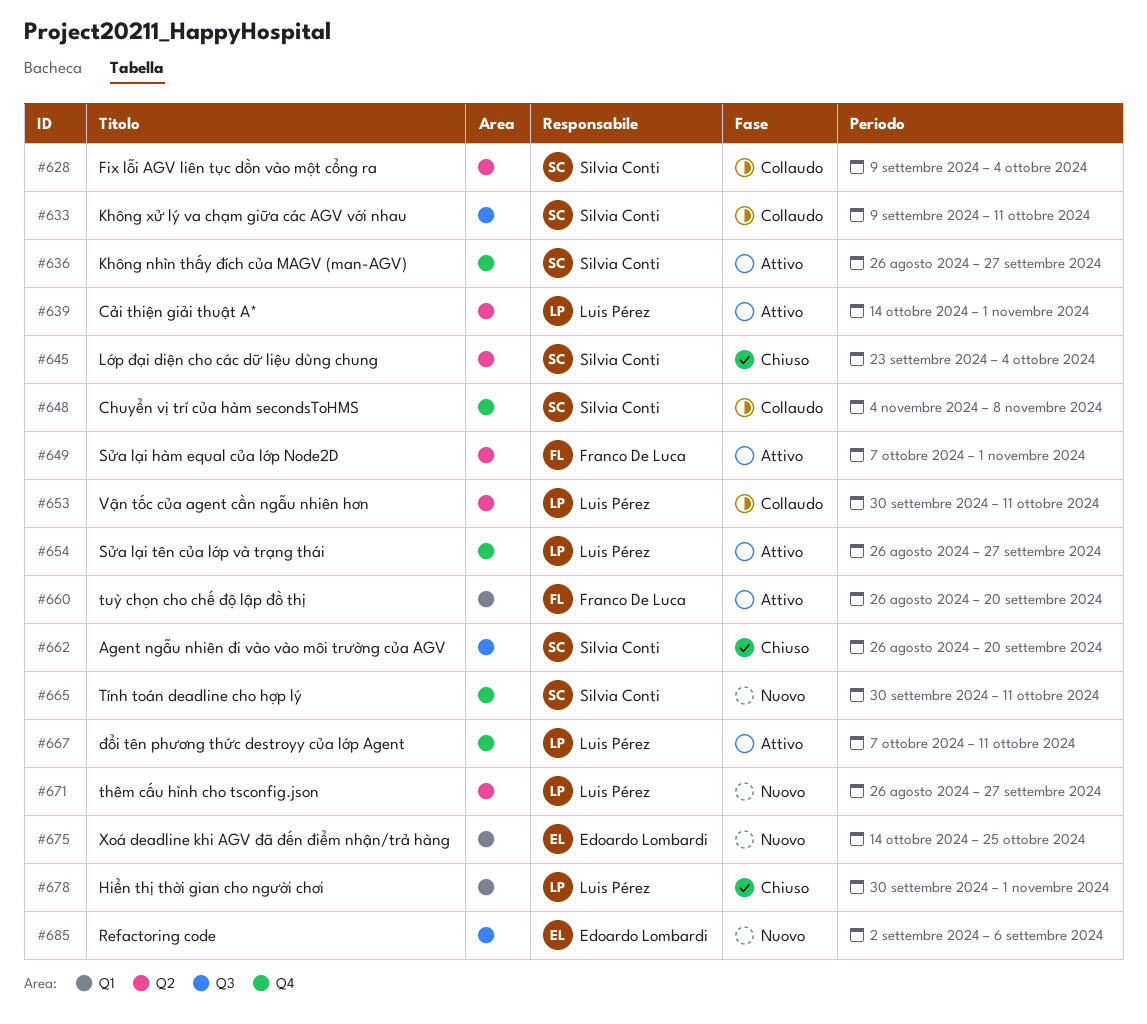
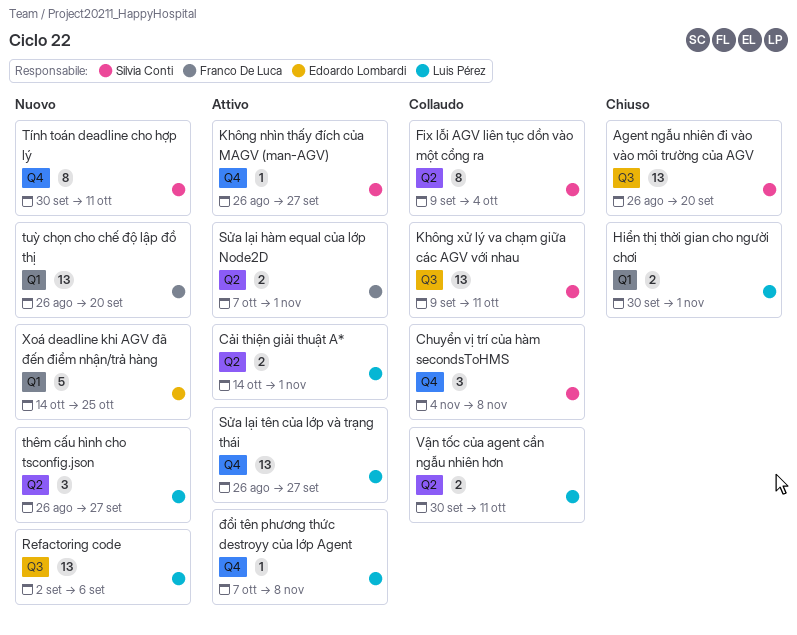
Lớp đại diện cho các dữ liệu dùng chung: present -> none
Refactoring code, owner: Edoardo Lombardi -> Luis Pérez
tuỳ chọn cho chế độ lập đồ thị, status: Attivo -> Nuovo
đổi tên phương thức destroyy của lớp Agent, due: Oct 11 -> Nov 8

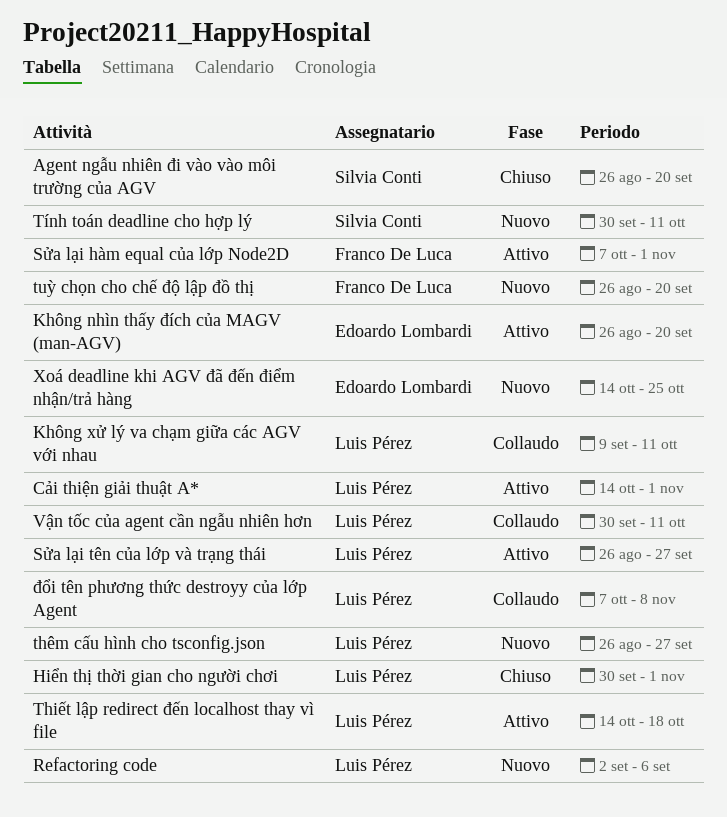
Chuyển vị trí của hàm secondsToHMS: present -> none
Fix lỗi AGV liên tục dồn vào một cổng ra: present -> none
Không nhìn thấy đích của MAGV (man-AGV), owner: Silvia Conti -> Edoardo Lombardi
Không nhìn thấy đích của MAGV (man-AGV), due: Sep 27 -> Sep 20
Không xử lý va chạm giữa các AGV với nhau, owner: Silvia Conti -> Luis Pérez
Thiết lập redirect đến localhost thay vì file: none -> present
đổi tên phương thức destroyy của lớp Agent, status: Attivo -> Collaudo

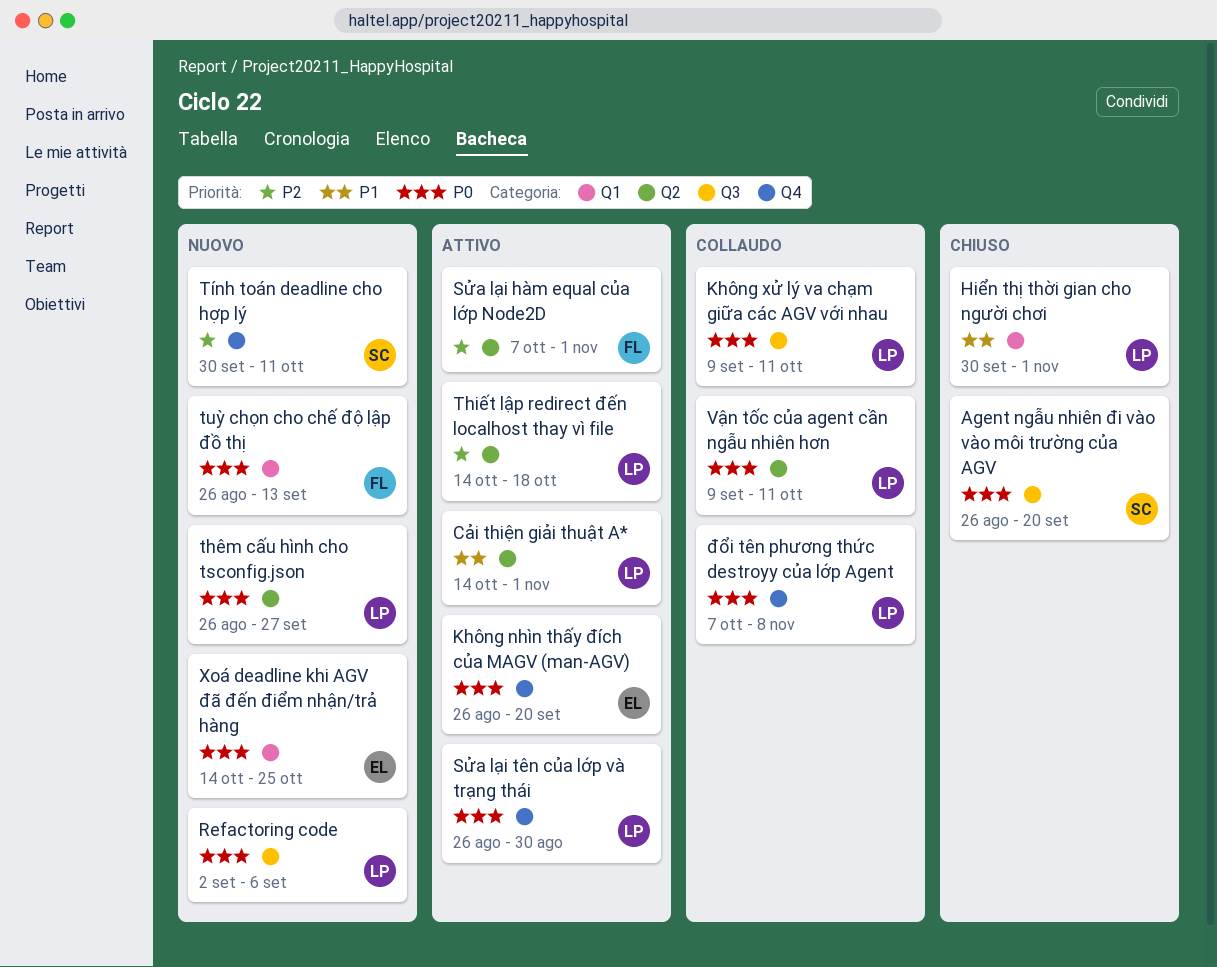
Sửa lại tên của lớp và trạng thái, due: Sep 27 -> Aug 30
tuỳ chọn cho chế độ lập đồ thị, due: Sep 20 -> Sep 13
Vận tốc của agent cần ngẫu nhiên hơn, start: Sep 30 -> Sep 9

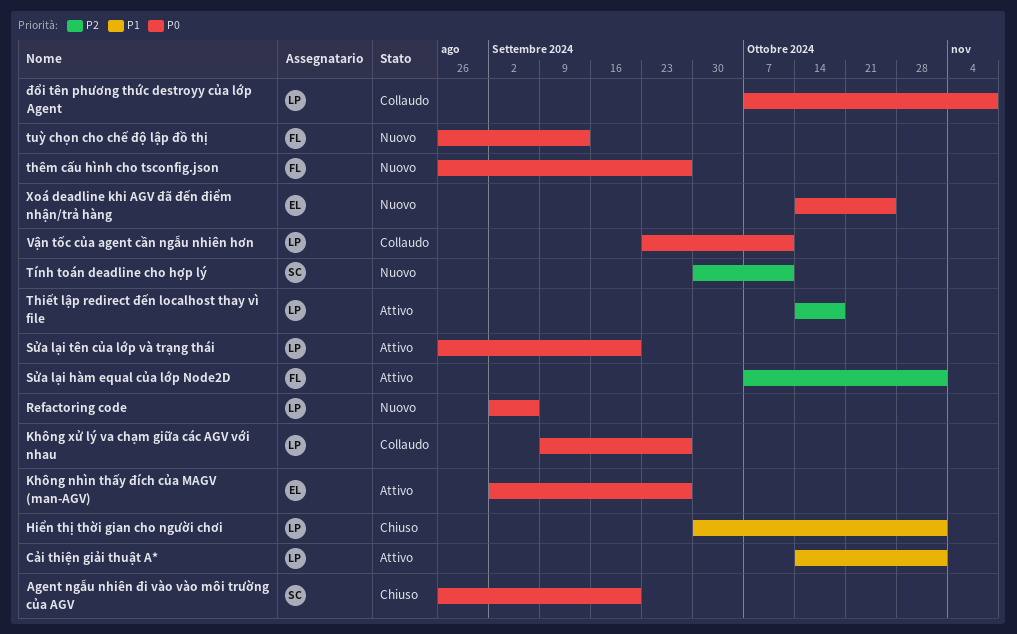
Không nhìn thấy đích của MAGV (man-AGV), start: Aug 26 -> Sep 2
Không nhìn thấy đích của MAGV (man-AGV), due: Sep 20 -> Sep 27
Không xử lý va chạm giữa các AGV với nhau, due: Oct 11 -> Sep 27
Sửa lại tên của lớp và trạng thái, due: Aug 30 -> Sep 20
thêm cấu hình cho tsconfig.json, owner: LP -> FL
Vận tốc của agent cần ngẫu nhiên hơn, start: Sep 9 -> Sep 23

